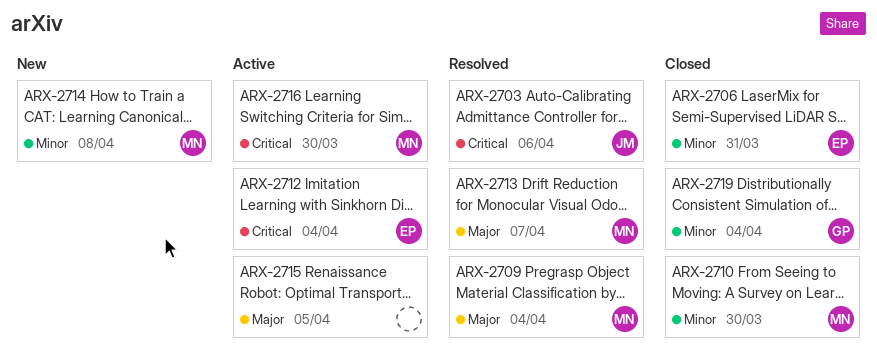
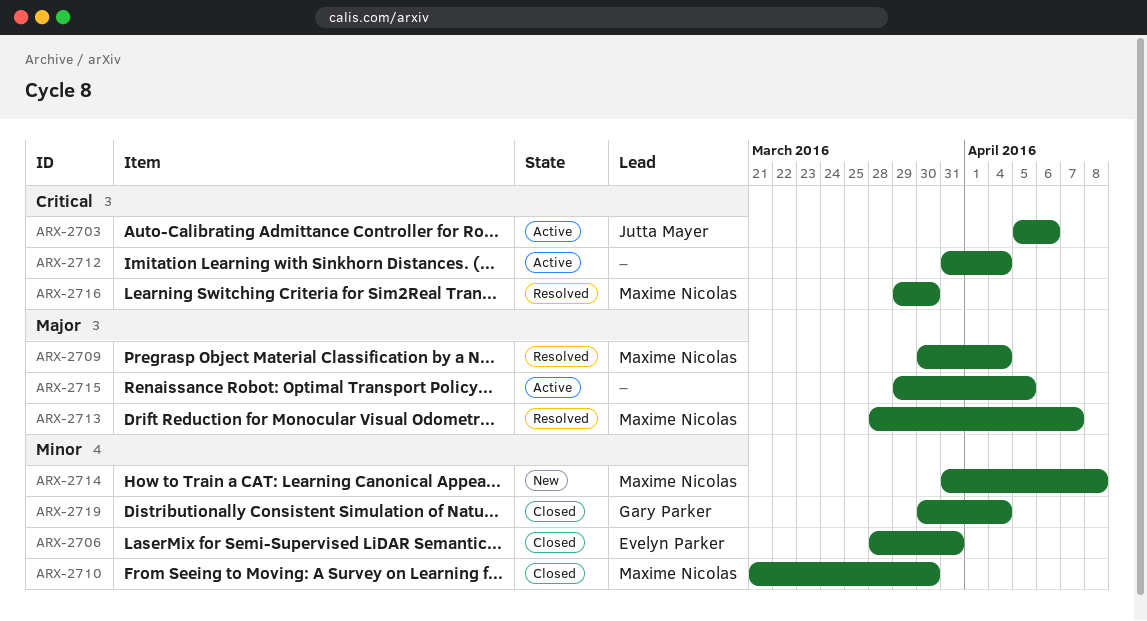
ARX-2703, status: Resolved -> Active
ARX-2712, owner: Evelyn Parker -> none
ARX-2716, status: Active -> Resolved

